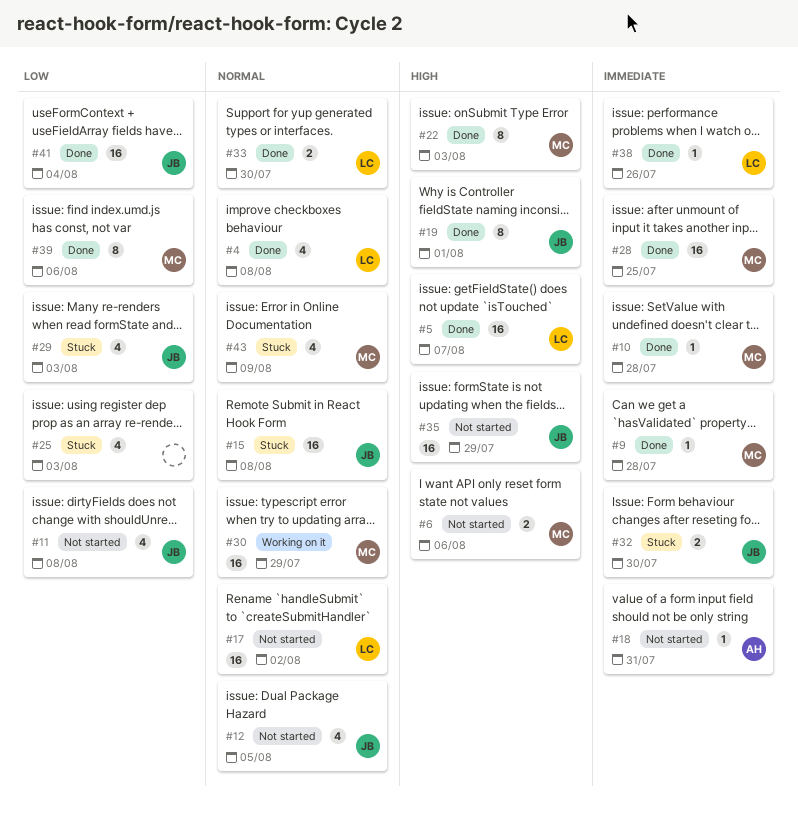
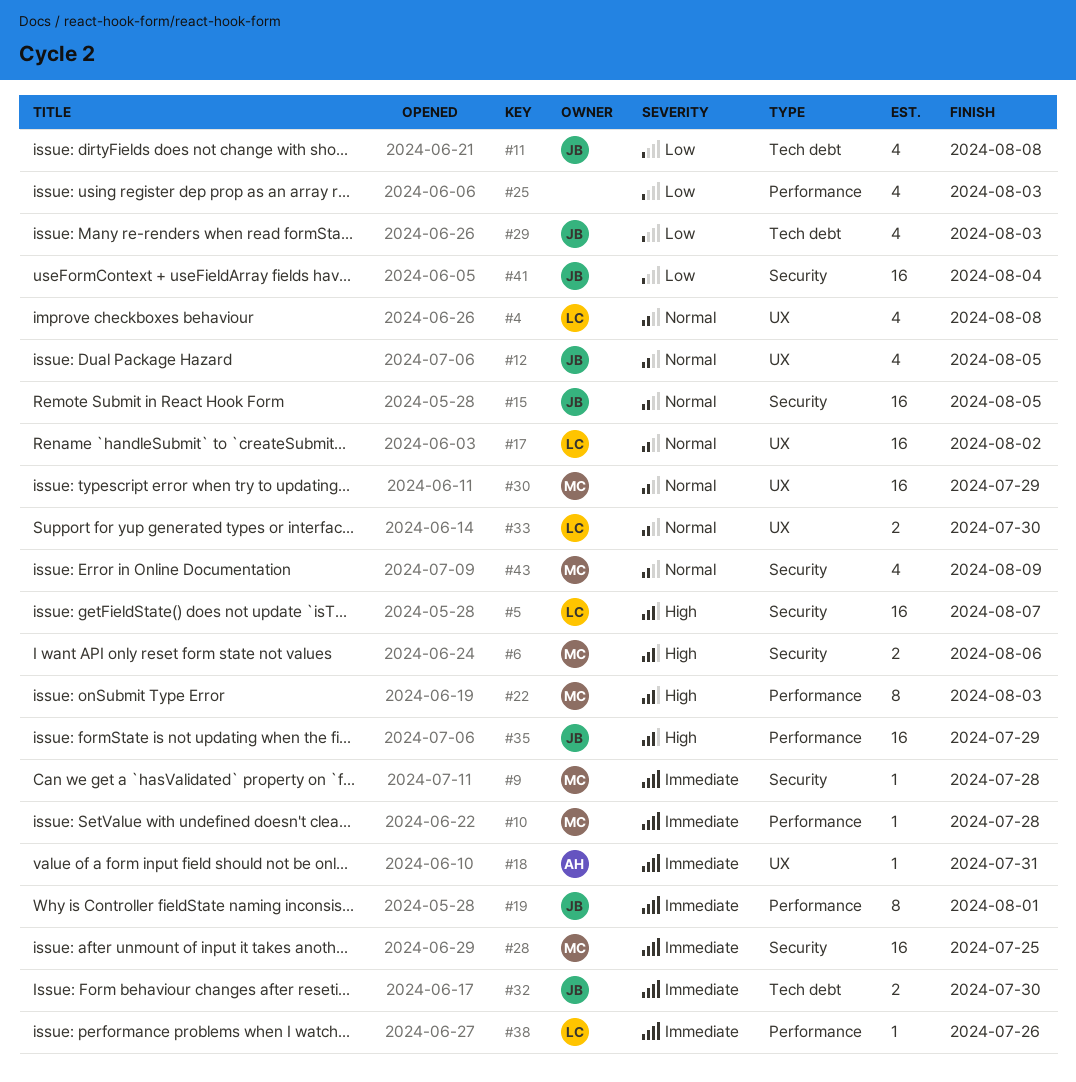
#15, due: Aug 8 -> Aug 5
#19, priority: High -> Immediate
#39: present -> none

